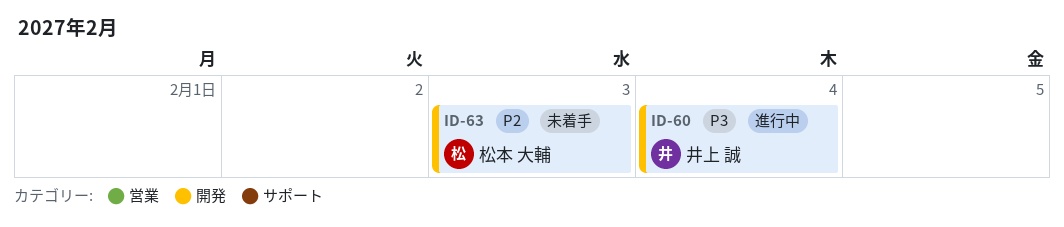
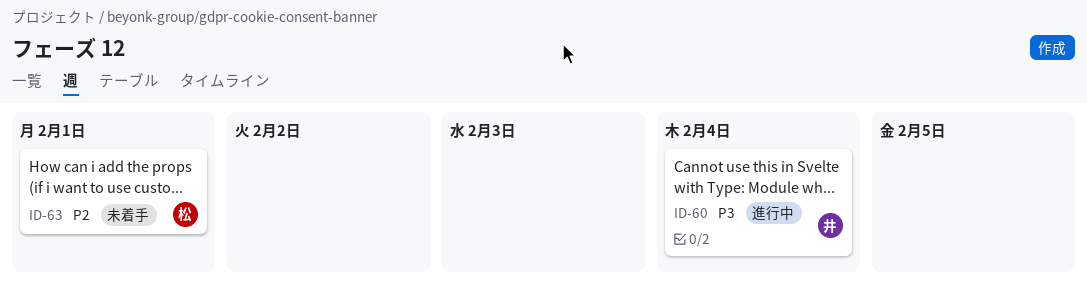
ID-63, due: Feb 3 -> Feb 1

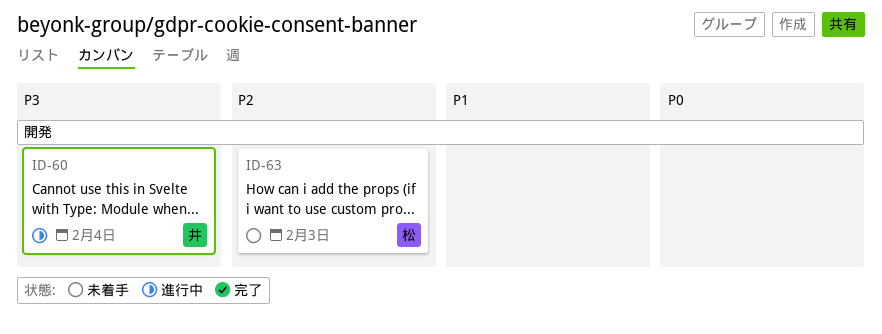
ID-63, due: Feb 1 -> Feb 3

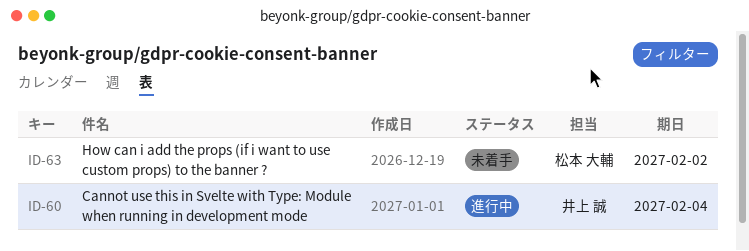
ID-63, due: Feb 3 -> Feb 2

